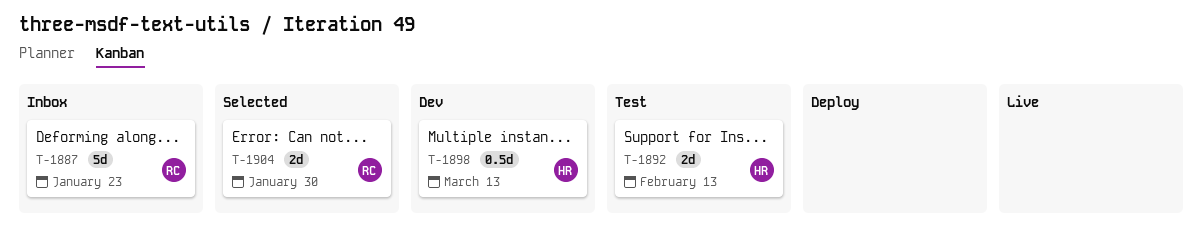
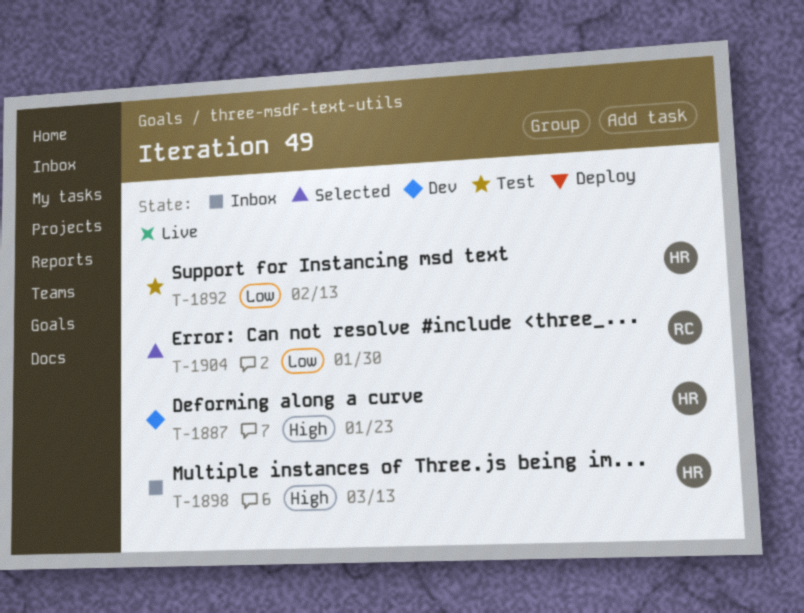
T-1887, status: Inbox -> Dev
T-1887, owner: RC -> HR
T-1898, status: Dev -> Inbox

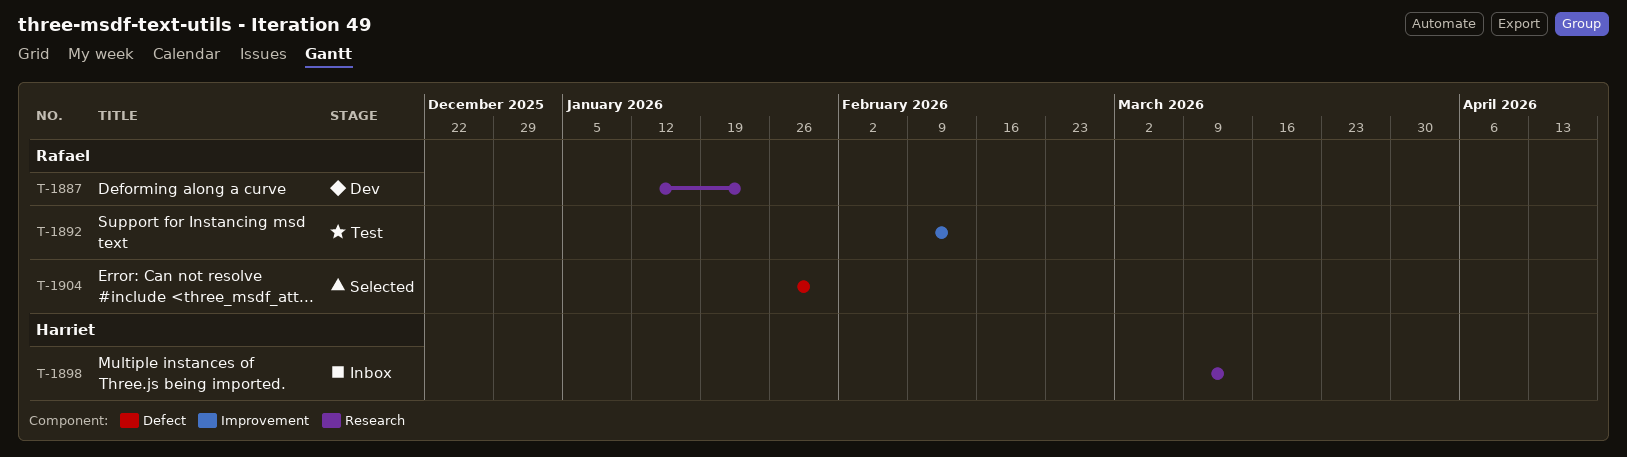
T-1887, owner: Harriet -> Rafael
T-1892, owner: Harriet -> Rafael

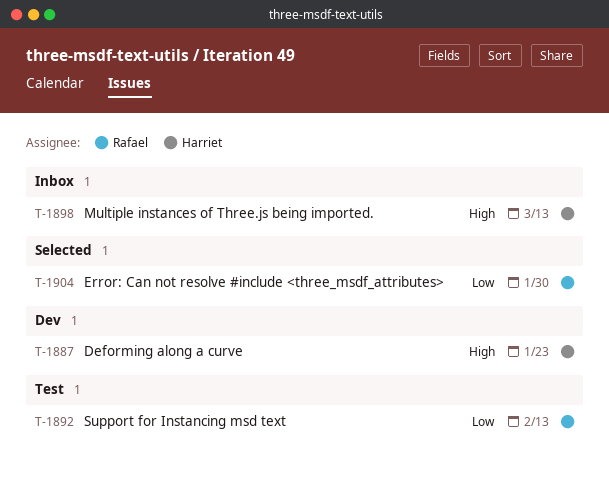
T-1887, owner: Rafael -> Harriet

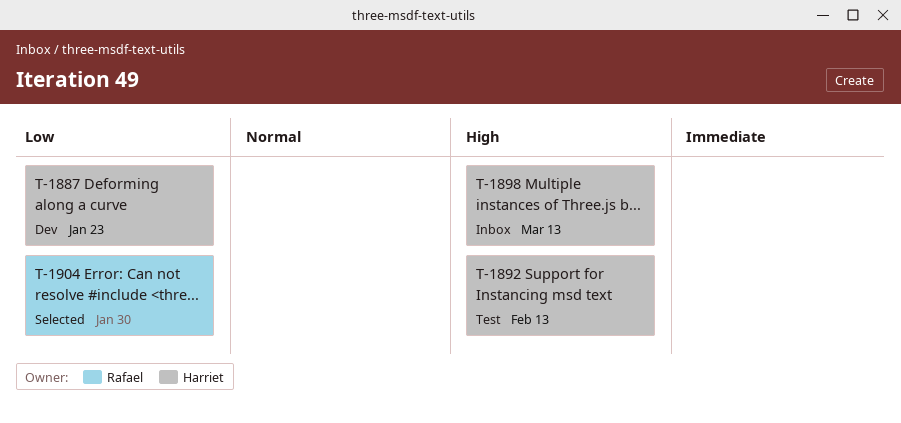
T-1887, priority: High -> Low
T-1892, owner: Rafael -> Harriet
T-1892, priority: Low -> High

